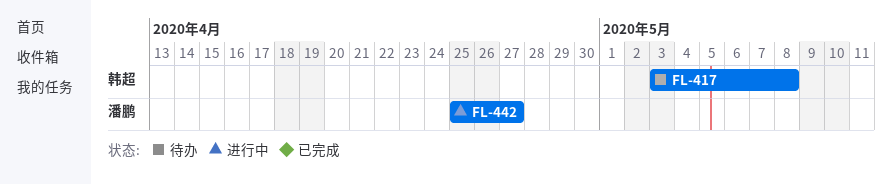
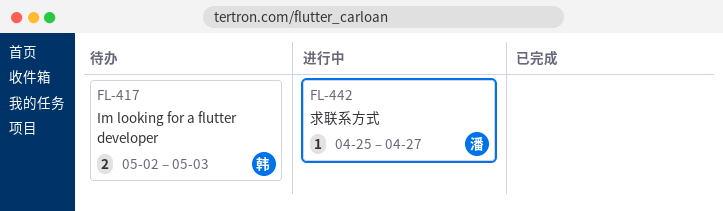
FL-417, start: May 3 -> May 2
FL-417, due: May 8 -> May 3

